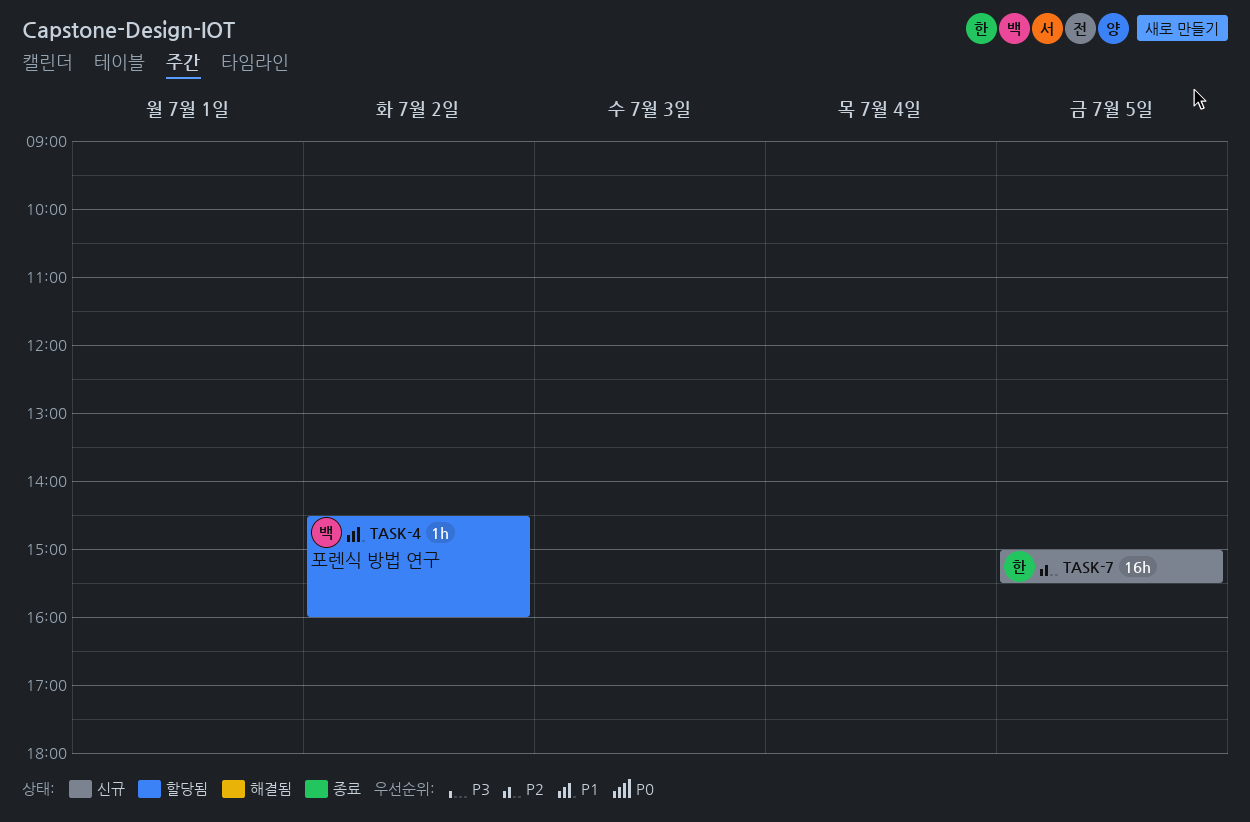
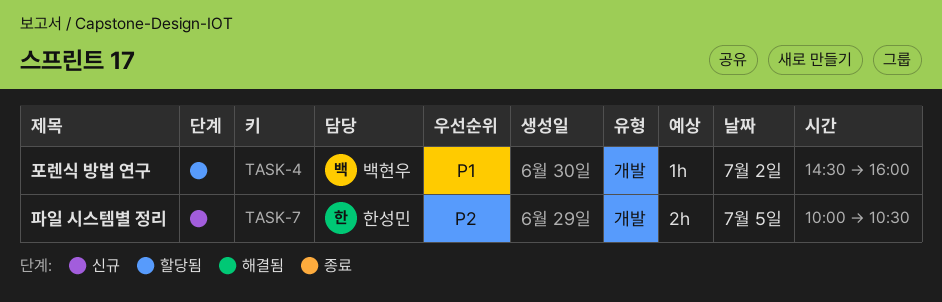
TASK-7, estimate: 16h -> 2h
TASK-7, begins: 15:00 -> 10:00
TASK-7, ends: 15:30 -> 10:30

